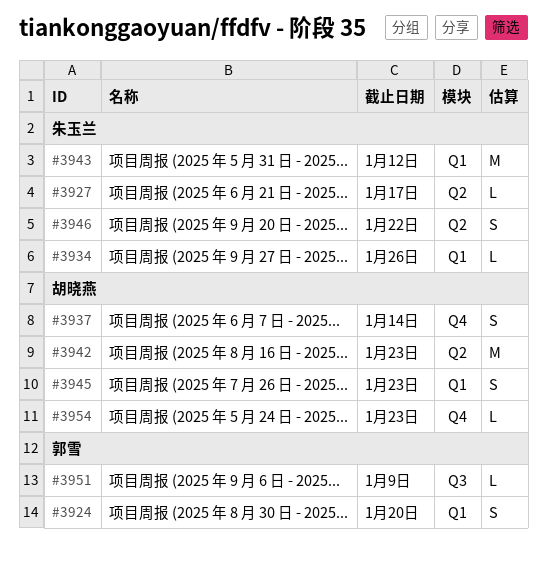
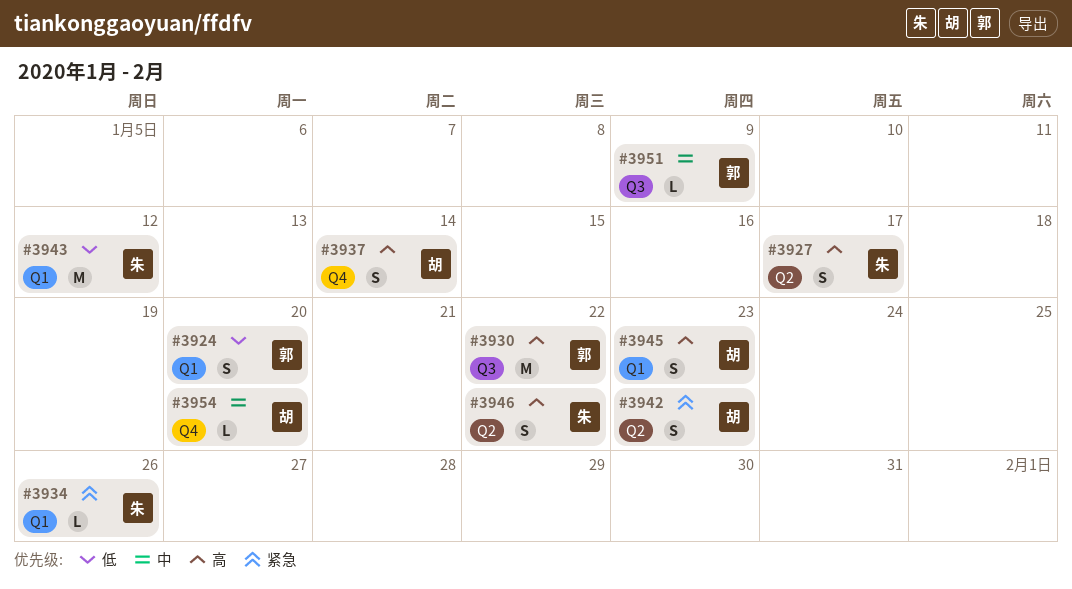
#3927, estimate: L -> S
#3930: none -> present
#3942, estimate: M -> S
#3954, due: Jan 23 -> Jan 20

